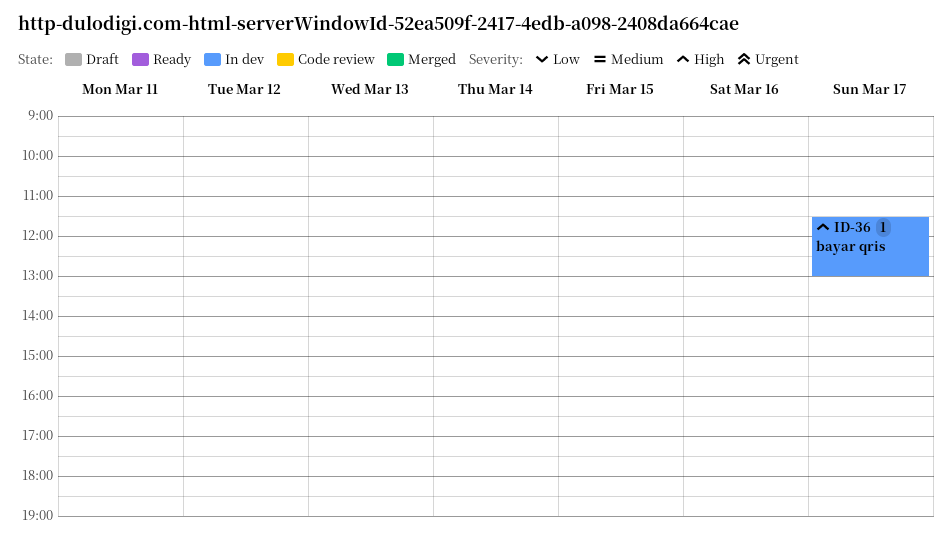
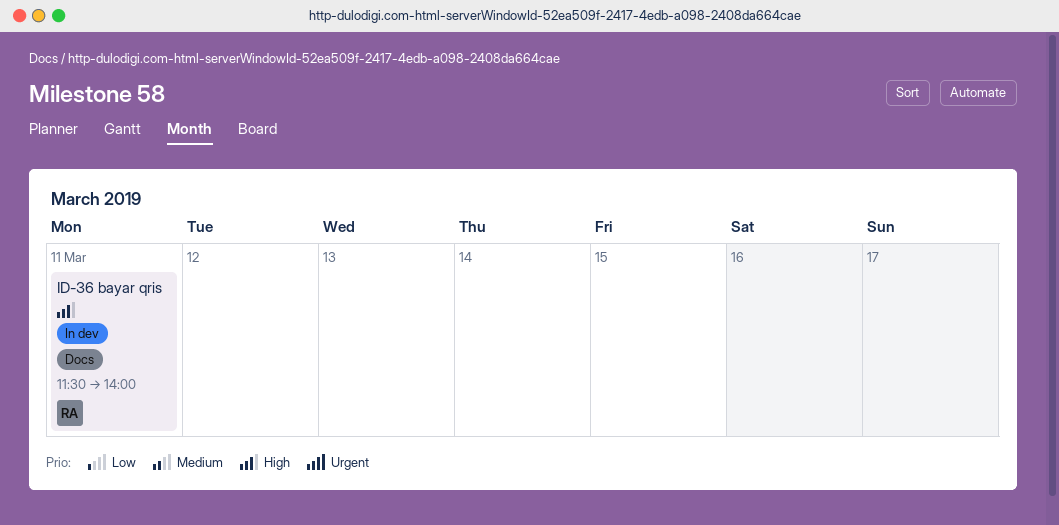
ID-36, day: Mar 17 -> Mar 11
ID-36, ends: 13:00 -> 14:00

